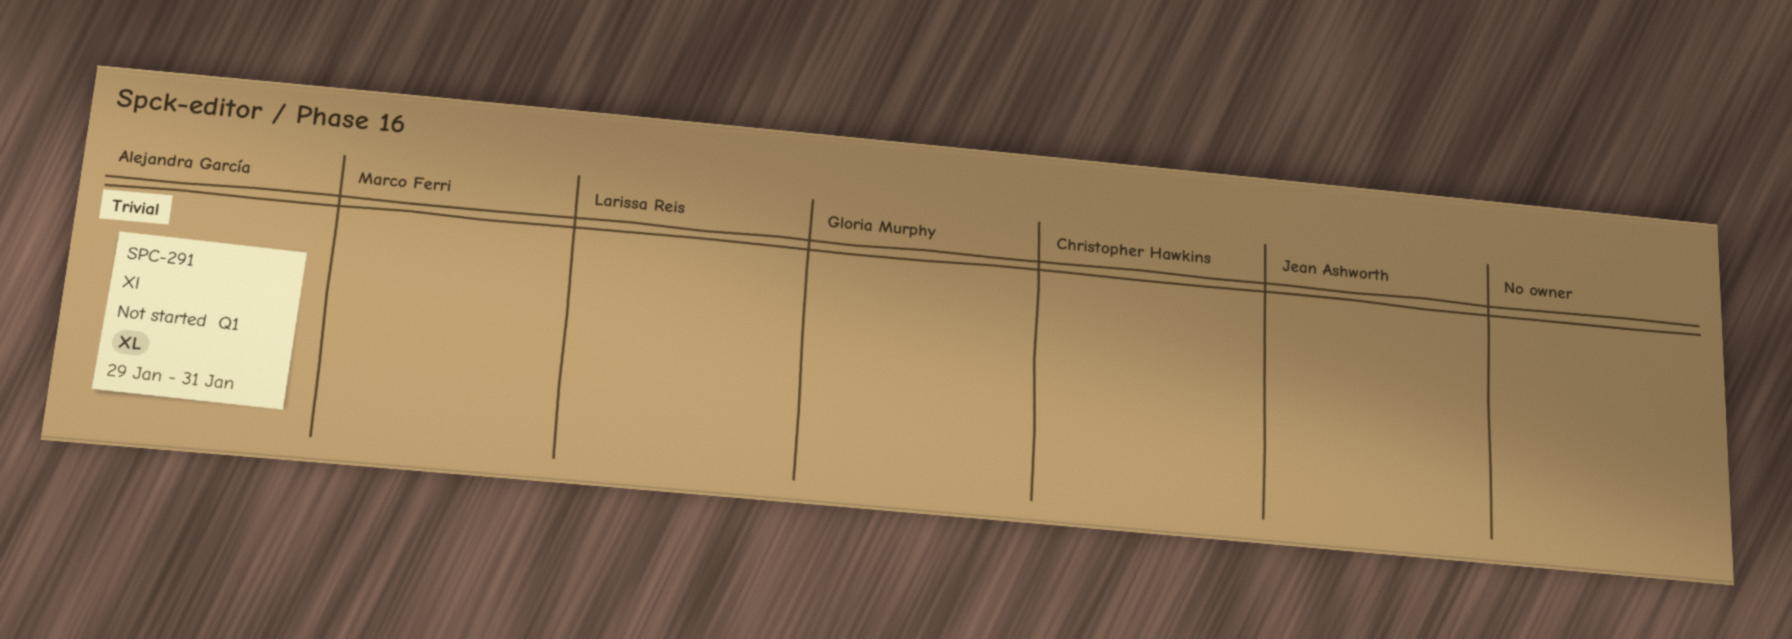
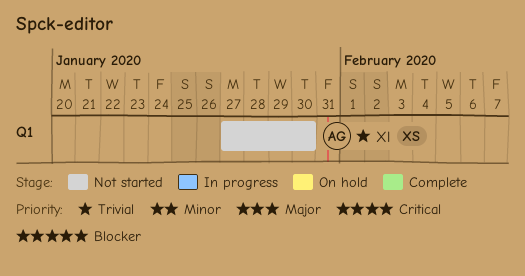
Xl, estimate: XL -> XS
Xl, start: Jan 29 -> Jan 27
Xl, due: Jan 31 -> Jan 30

